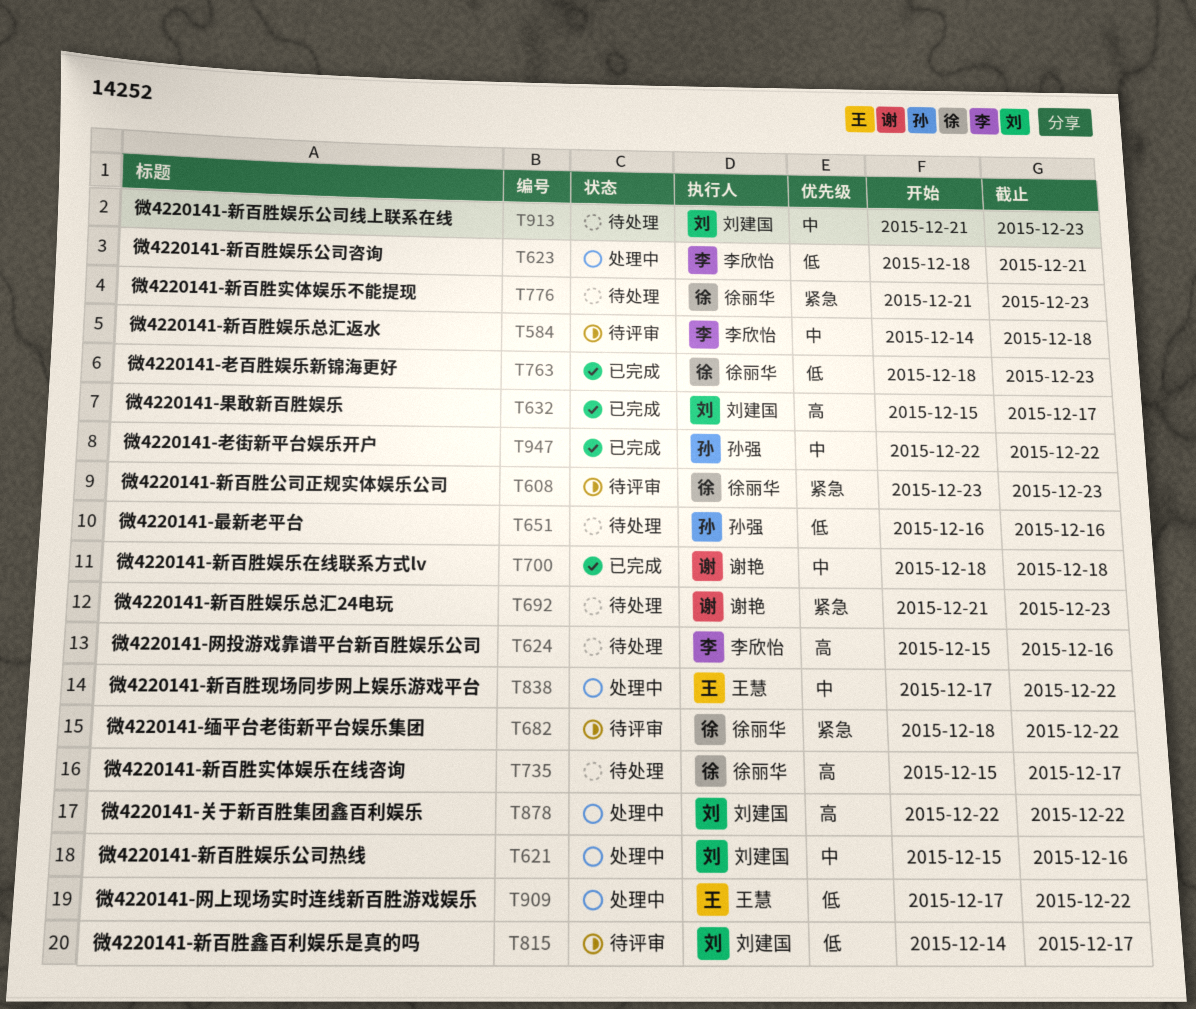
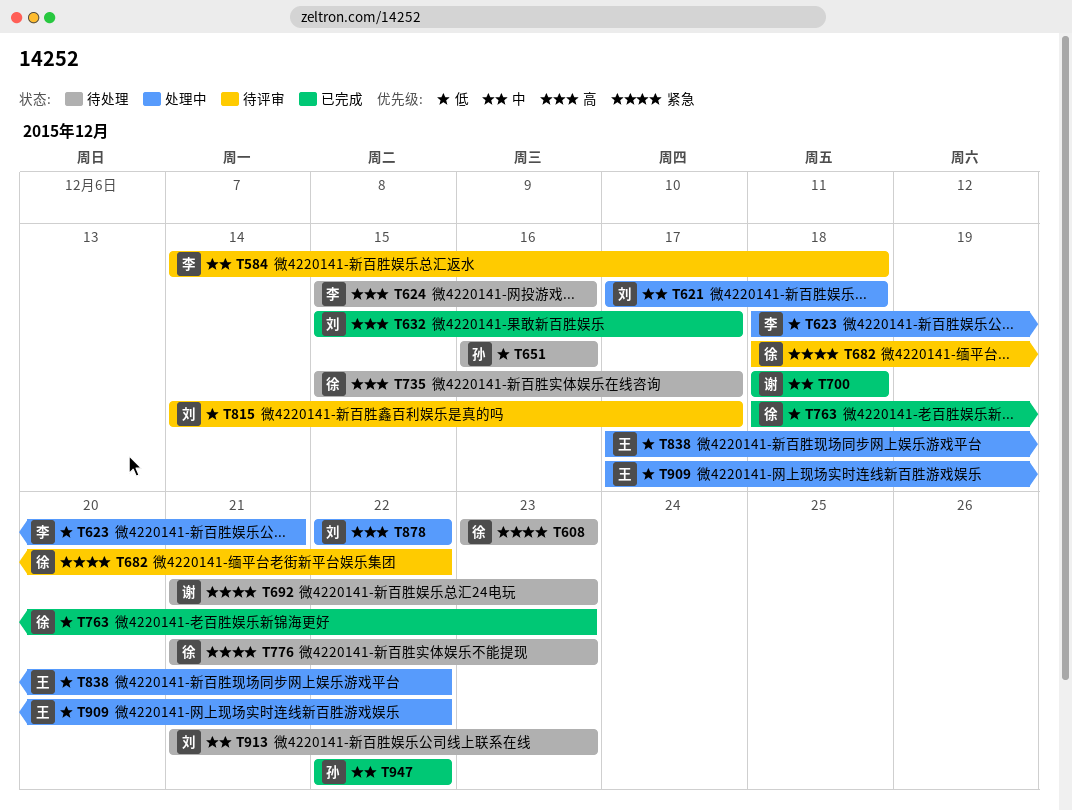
T608, status: 待评审 -> 待处理
T621, start: Dec 15 -> Dec 17
T621, due: Dec 16 -> Dec 18
T838, priority: 中 -> 低

